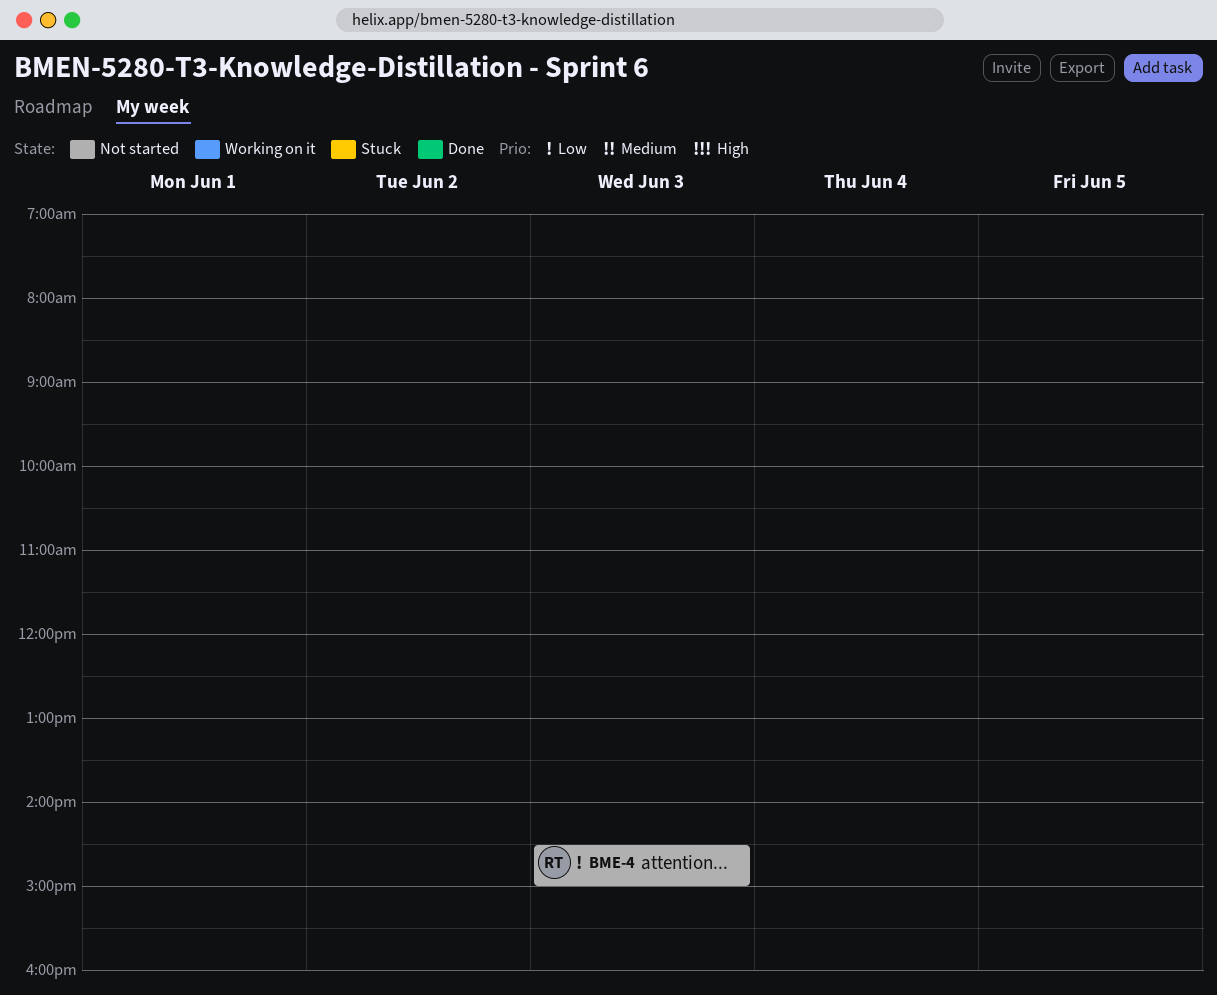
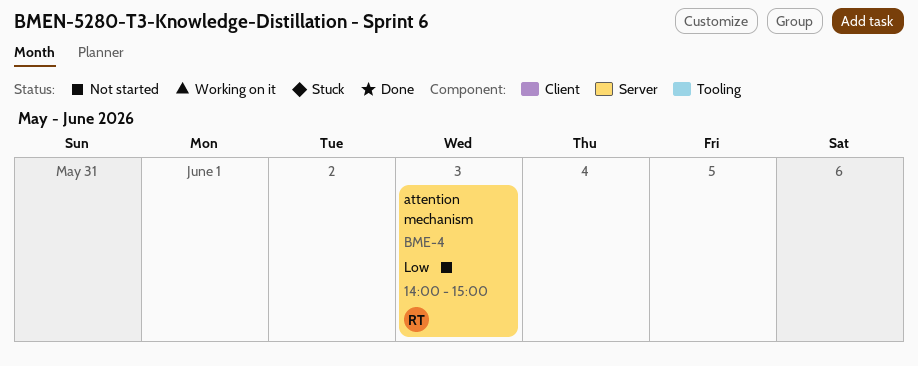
BME-4, begins: 14:30 -> 14:00

